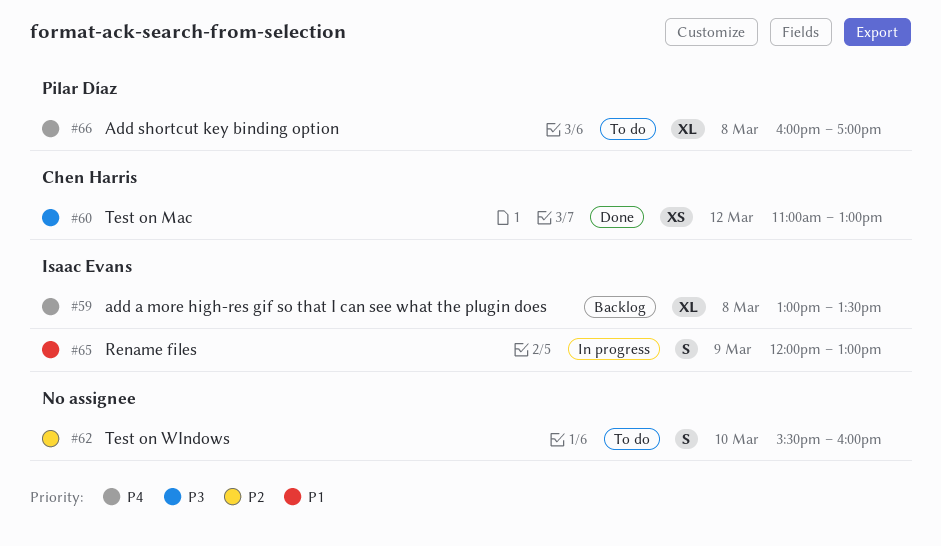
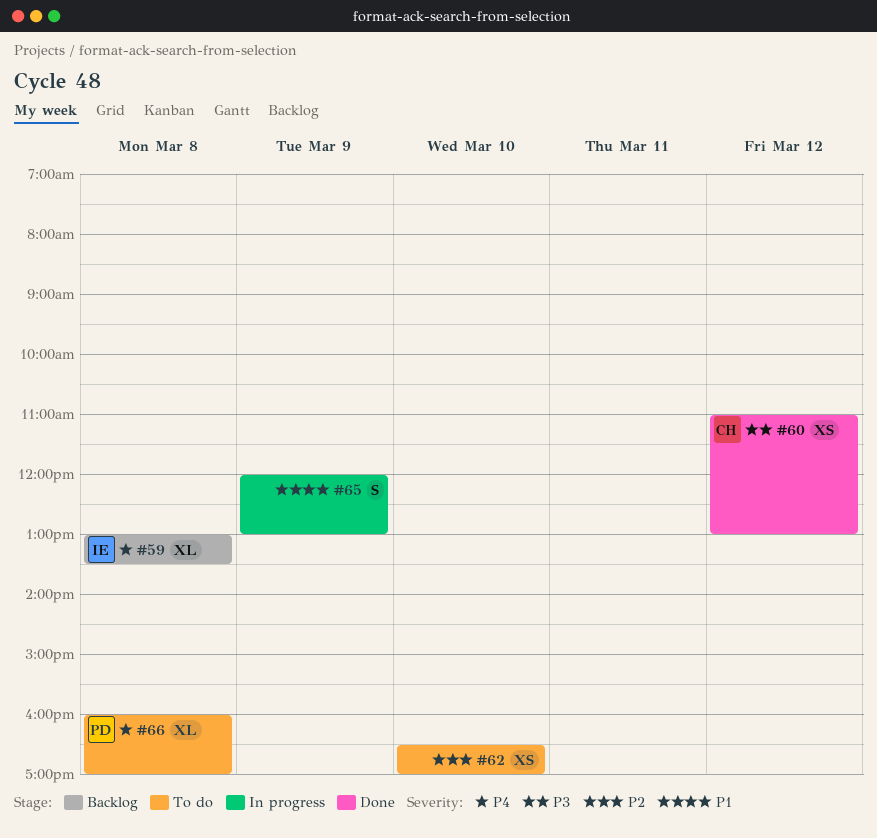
#62, estimate: S -> XS
#62, begins: 15:30 -> 16:30
#62, ends: 16:00 -> 17:00
#65, owner: Isaac Evans -> none

